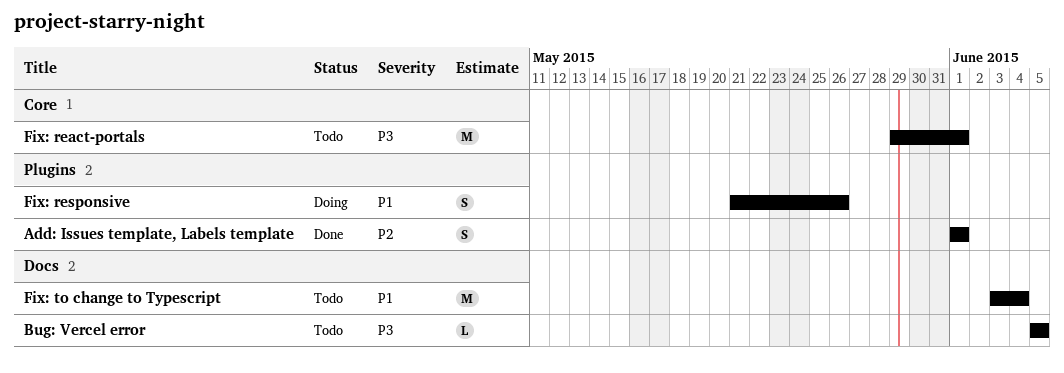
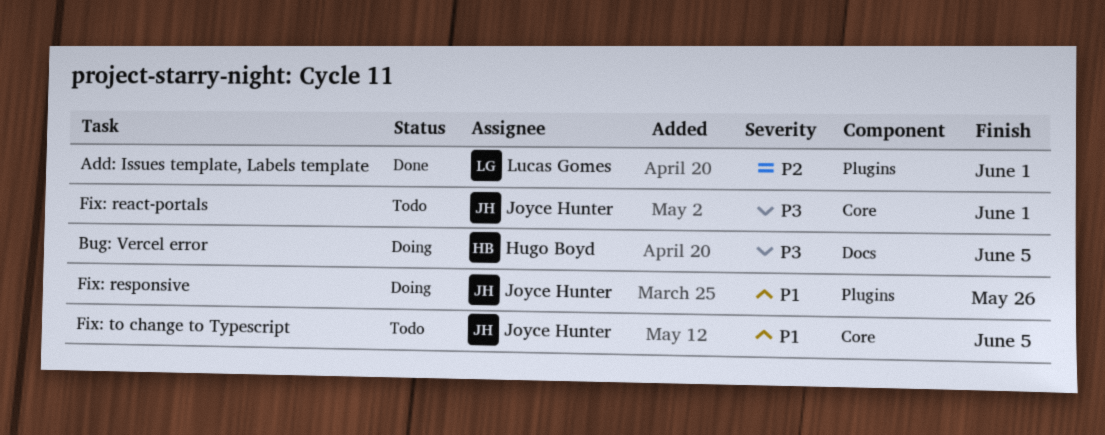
Bug: Vercel error, status: Todo -> Doing
Fix: to change to Typescript, label: Docs -> Core
Fix: to change to Typescript, due: Jun 4 -> Jun 5

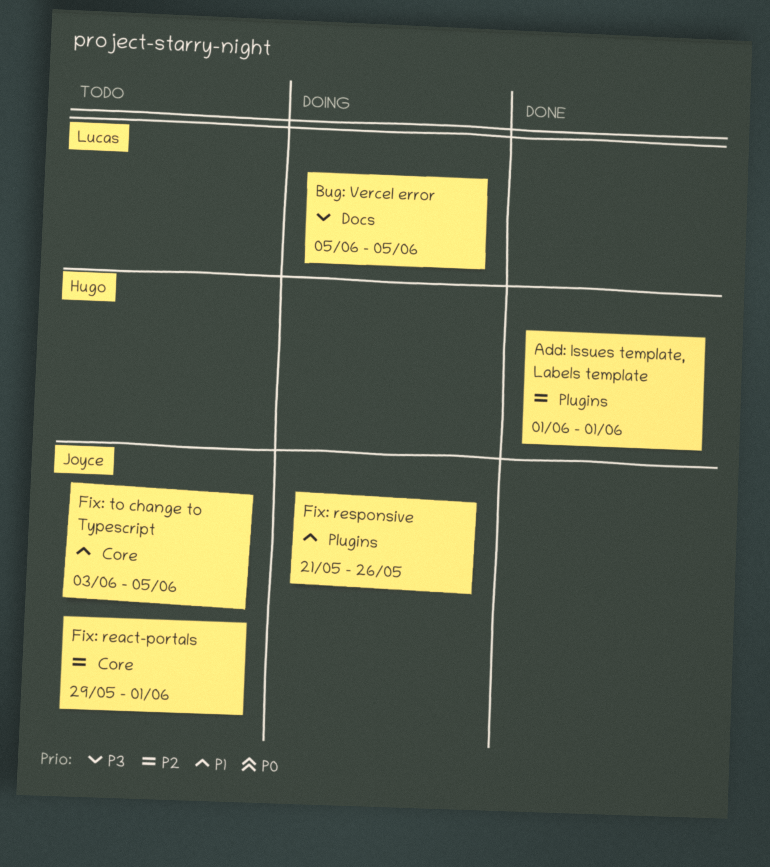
Add: Issues template, Labels template, owner: Lucas Gomes -> Hugo Boyd
Bug: Vercel error, owner: Hugo Boyd -> Lucas Gomes
Fix: react-portals, priority: P3 -> P2

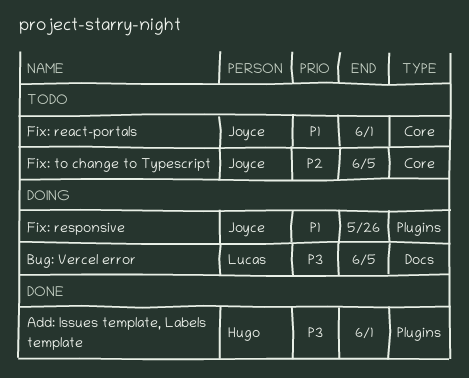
Add: Issues template, Labels template, priority: P2 -> P3
Fix: react-portals, priority: P2 -> P1
Fix: to change to Typescript, priority: P1 -> P2

